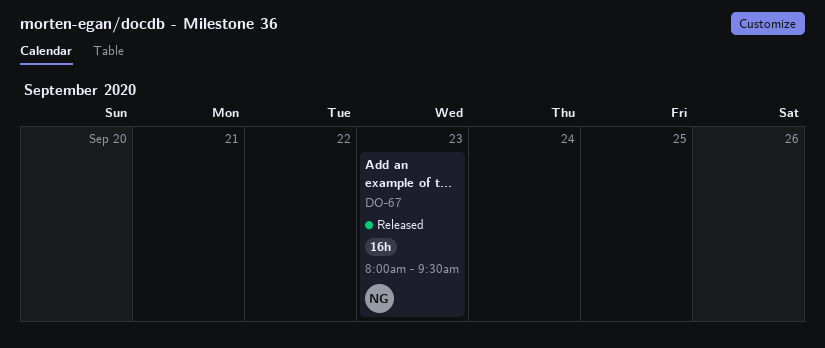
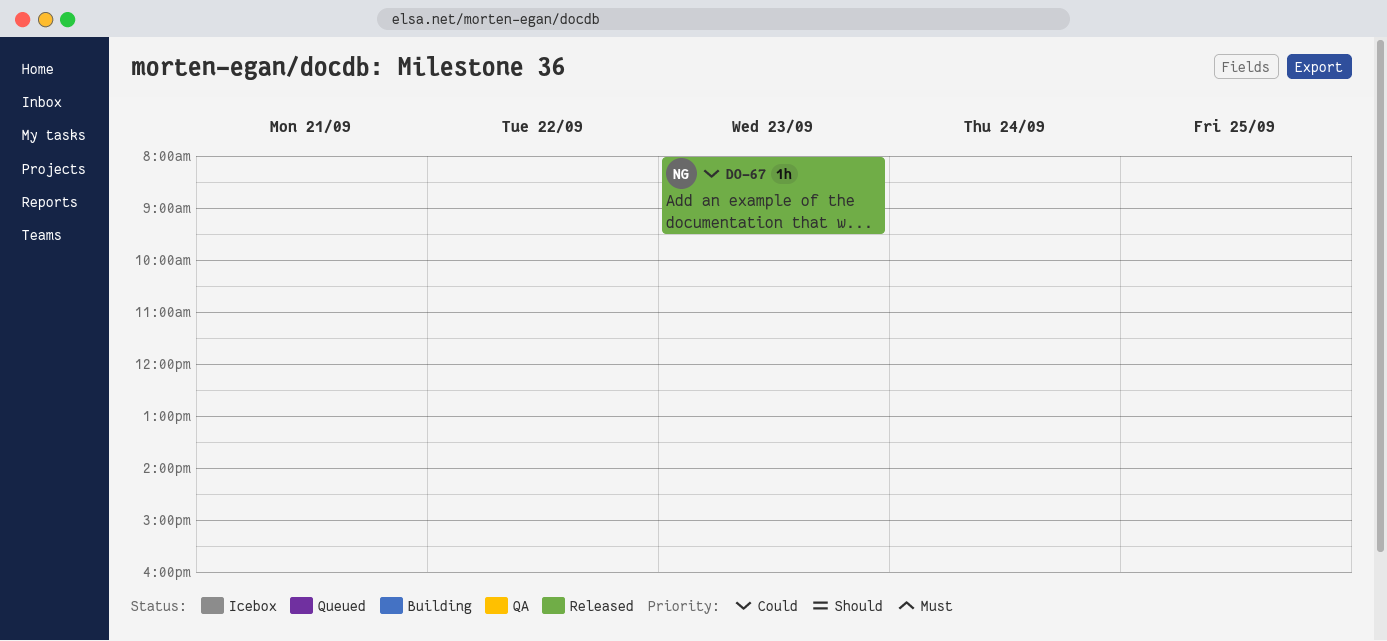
DO-67, estimate: 16h -> 1h

